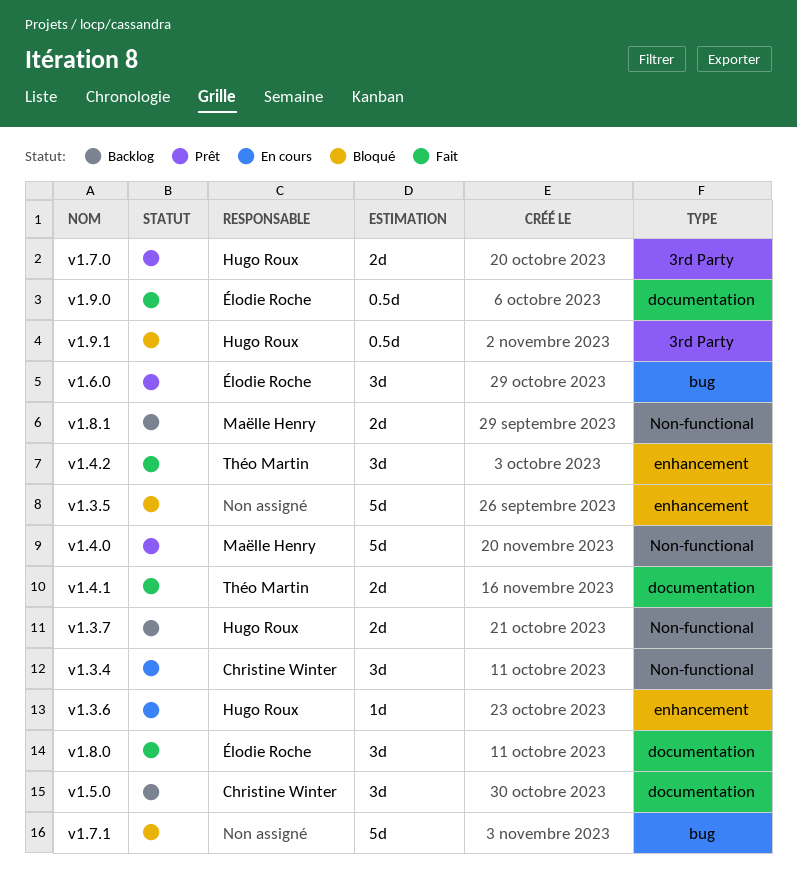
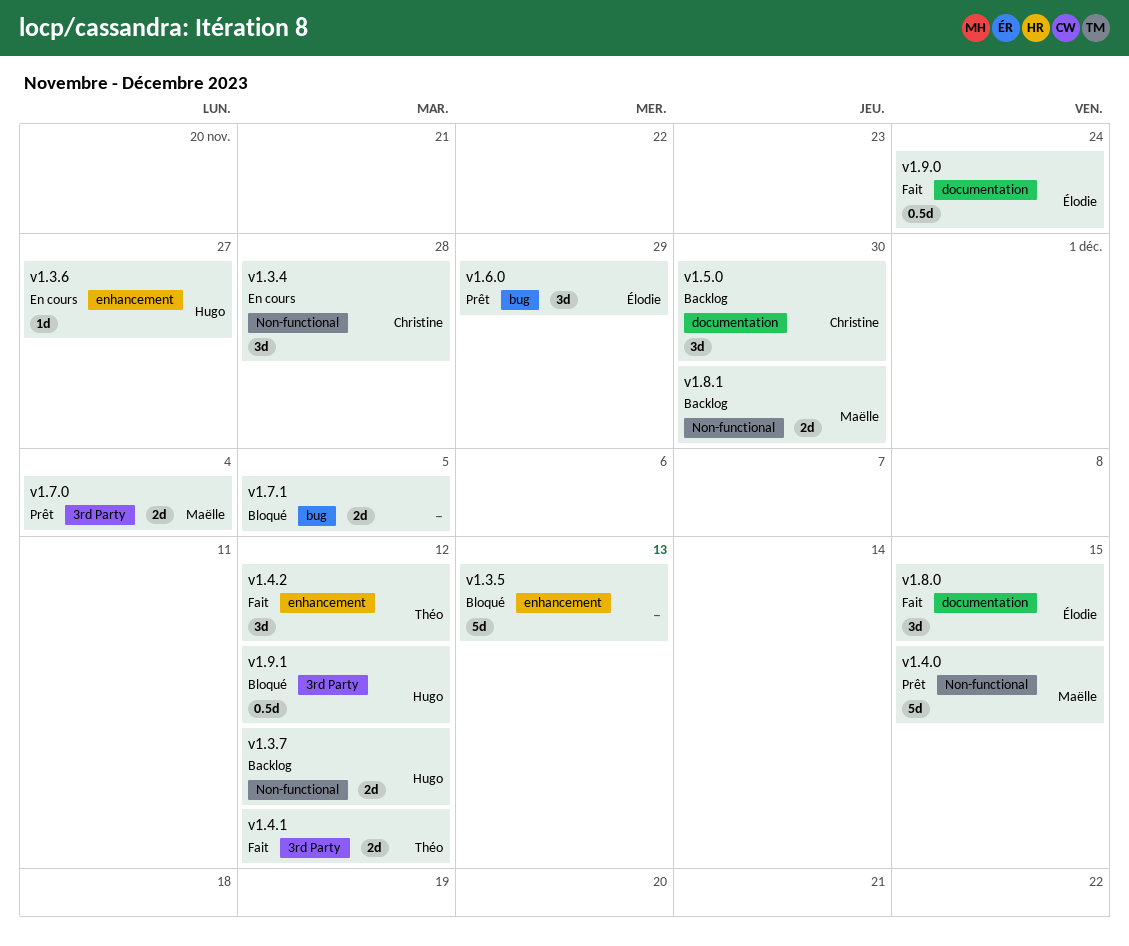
v1.4.1, label: documentation -> 3rd Party
v1.7.0, owner: Hugo Roux -> Maëlle Henry
v1.7.1, estimate: 5d -> 2d

